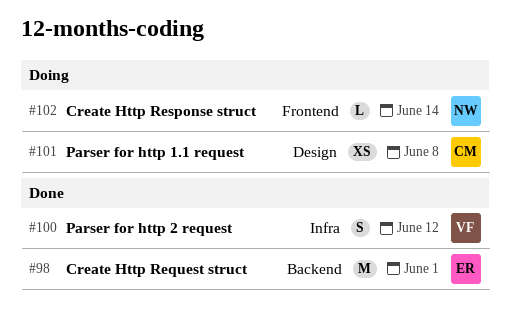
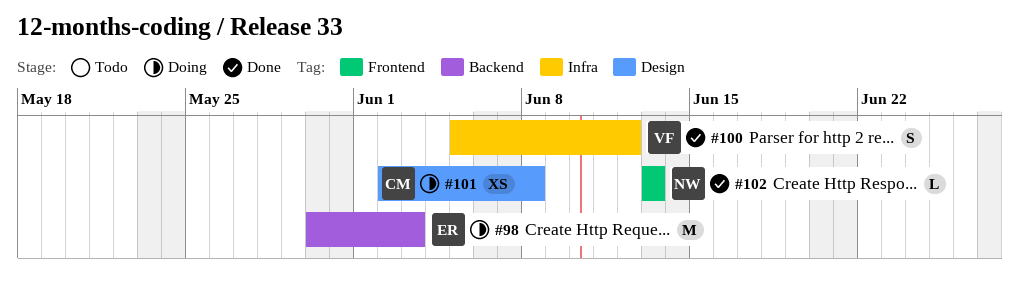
#98, status: Done -> Doing
#98, due: Jun 1 -> Jun 3
#102, status: Doing -> Done
#102, due: Jun 14 -> Jun 13

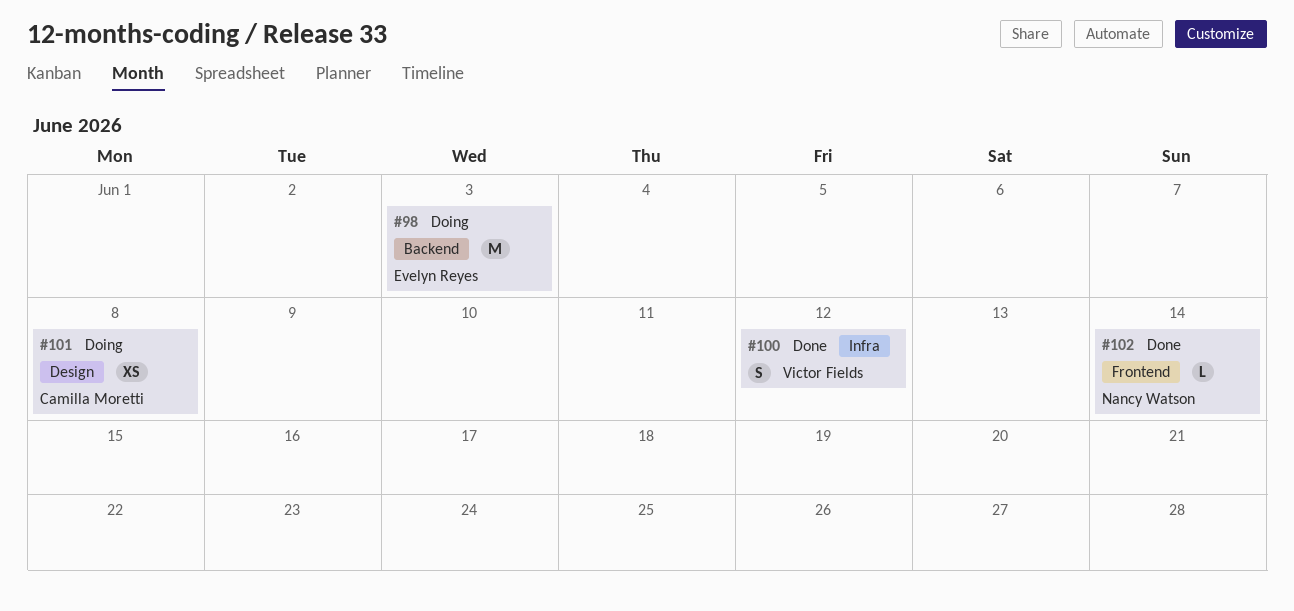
#102, due: Jun 13 -> Jun 14

